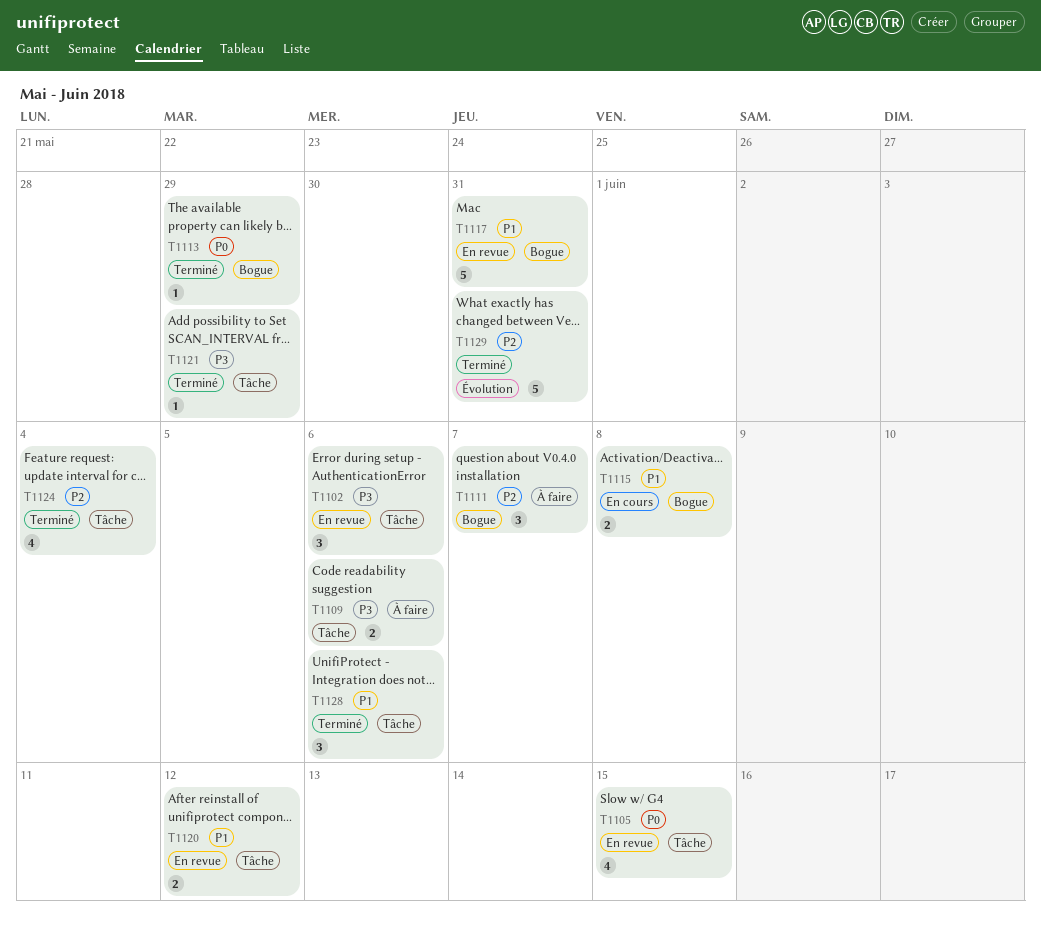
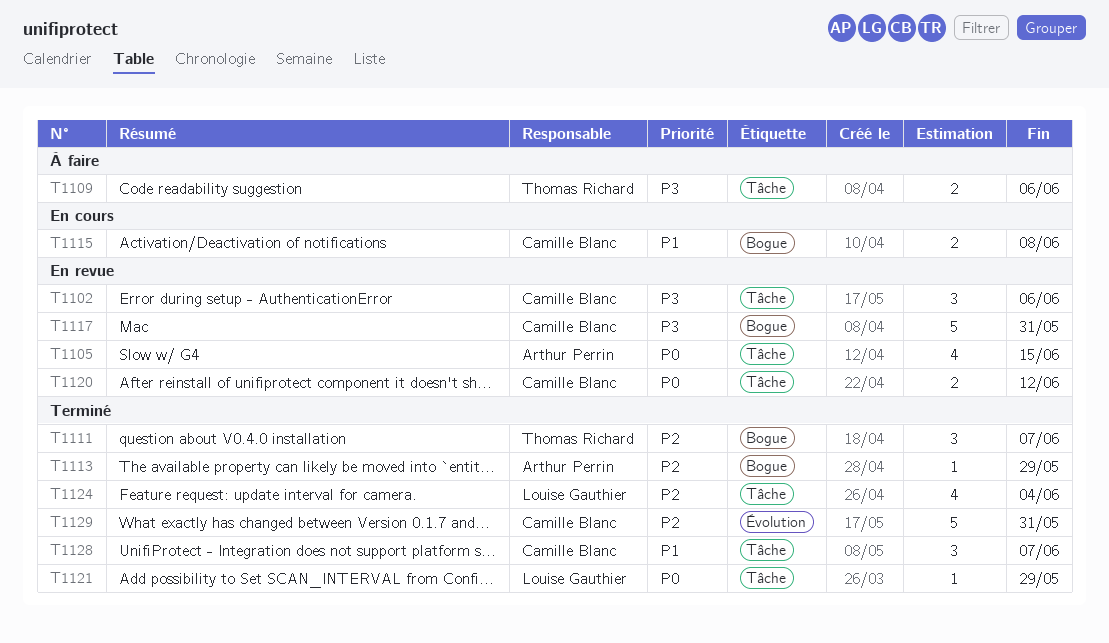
T1111, status: À faire -> Terminé
T1113, priority: P0 -> P2
T1117, priority: P1 -> P3
T1120, priority: P1 -> P0
T1121, priority: P3 -> P0
T1128, due: Jun 6 -> Jun 7

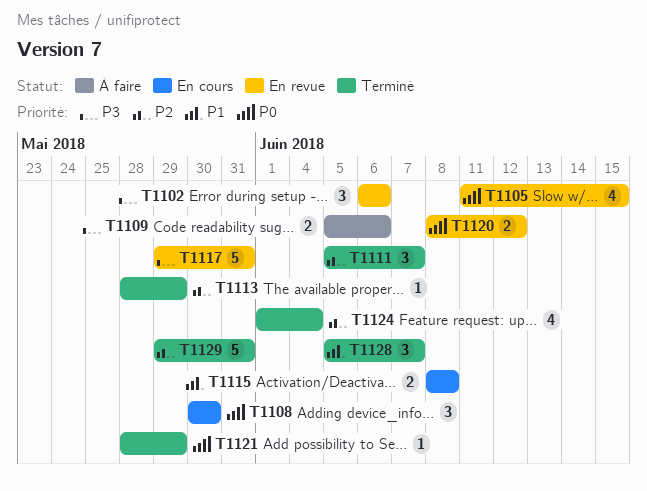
T1108: none -> present

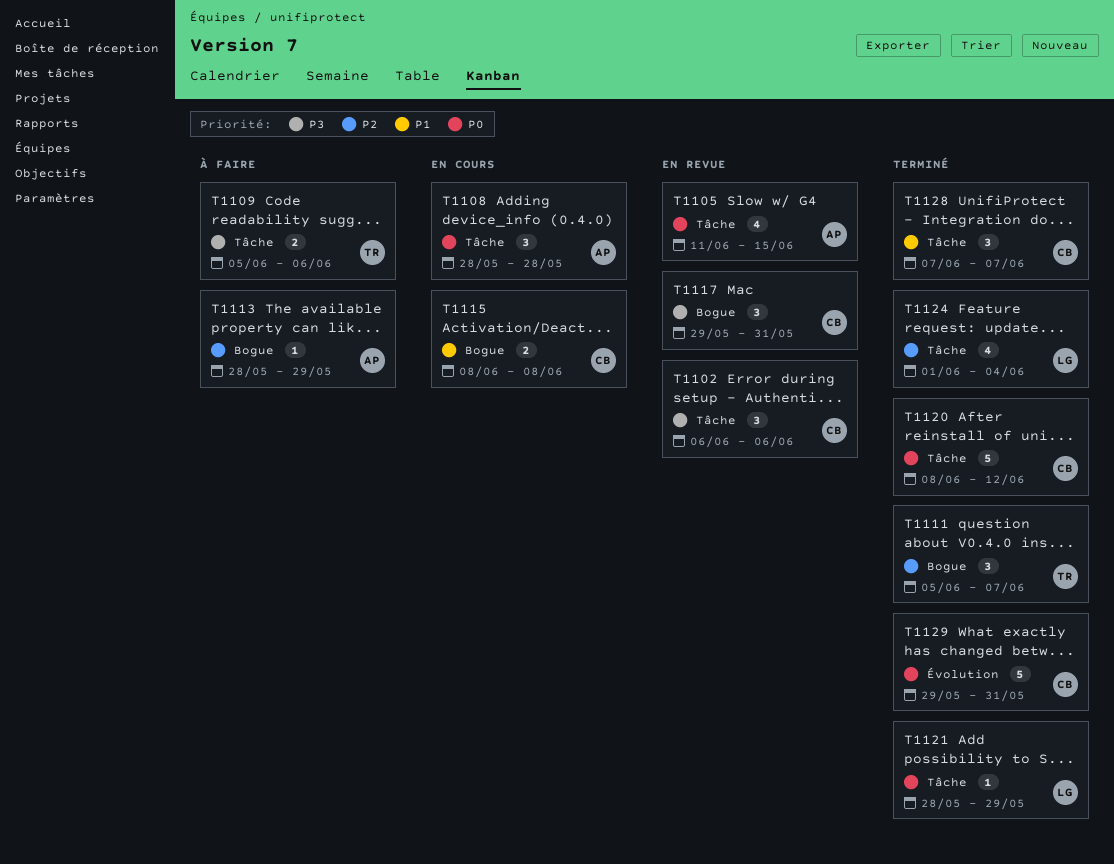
T1108, start: May 30 -> May 28
T1108, due: May 30 -> May 28
T1113, status: Terminé -> À faire
T1117, estimate: 5 -> 3
T1120, status: En revue -> Terminé
T1120, estimate: 2 -> 5
T1128, start: Jun 5 -> Jun 7
T1129, priority: P2 -> P0

